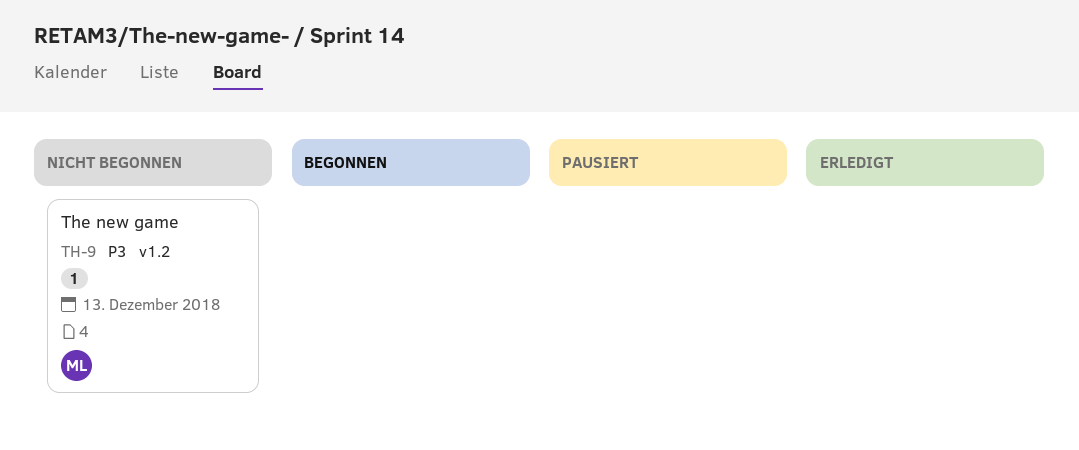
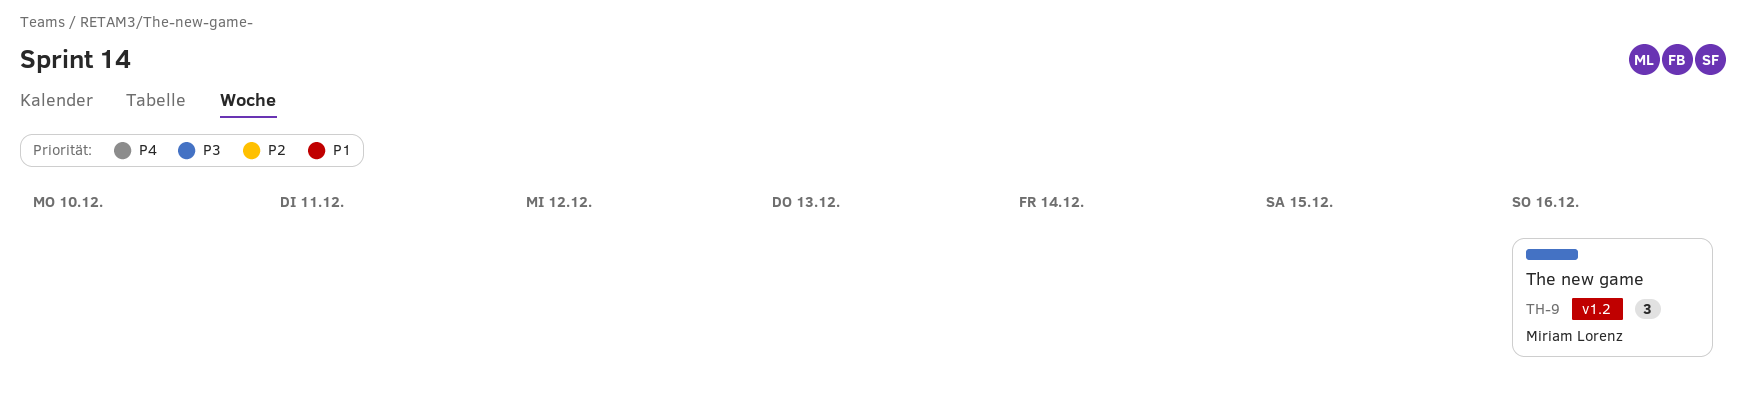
TH-9, estimate: 1 -> 3
TH-9, due: Dec 13 -> Dec 16

